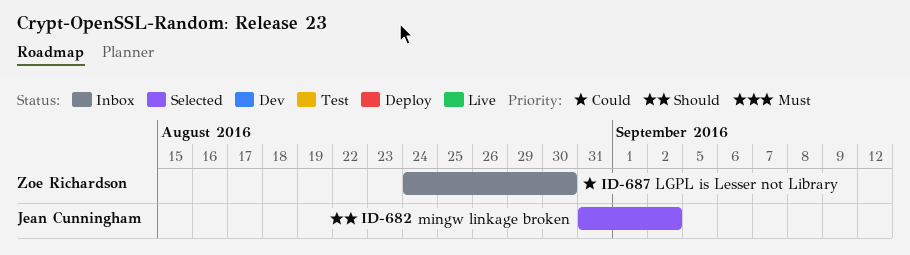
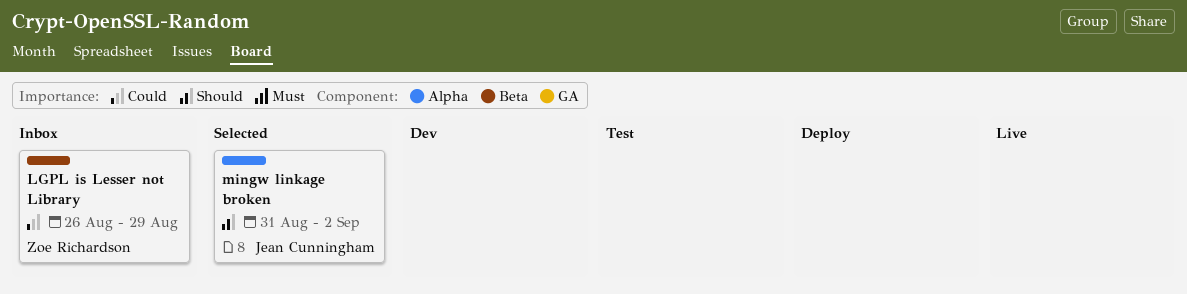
LGPL is Lesser not Library, start: Aug 24 -> Aug 26
LGPL is Lesser not Library, due: Aug 30 -> Aug 29

